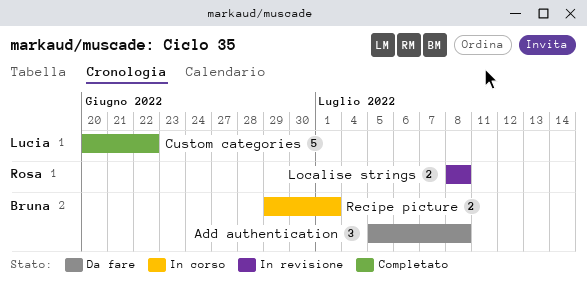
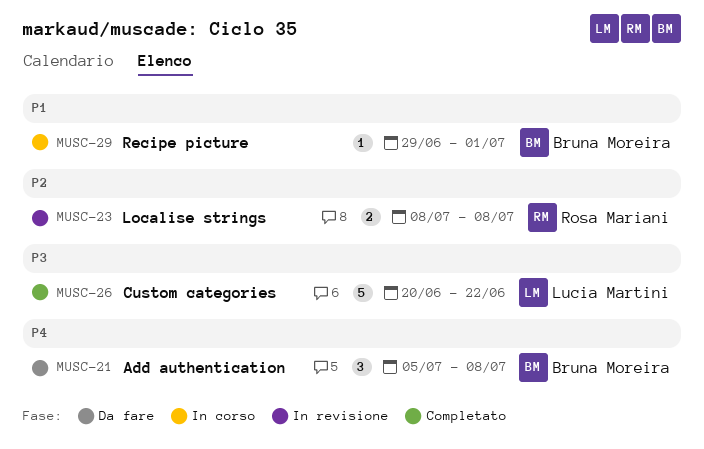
Recipe picture, estimate: 2 -> 1

